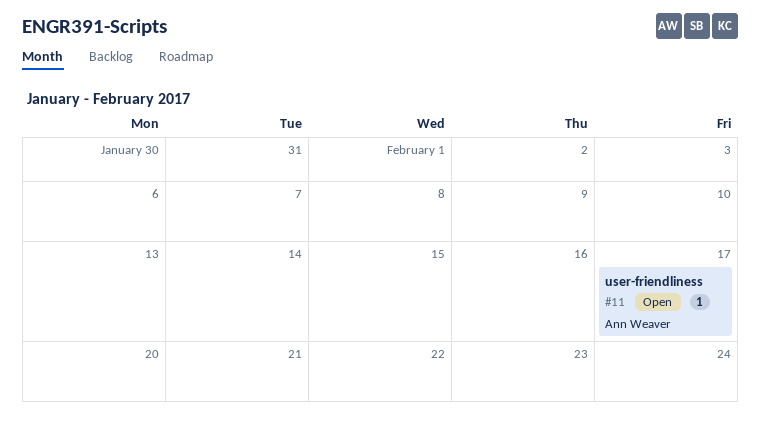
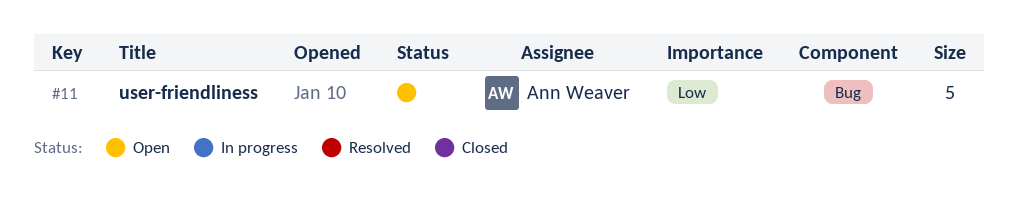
#11, estimate: 1 -> 5

